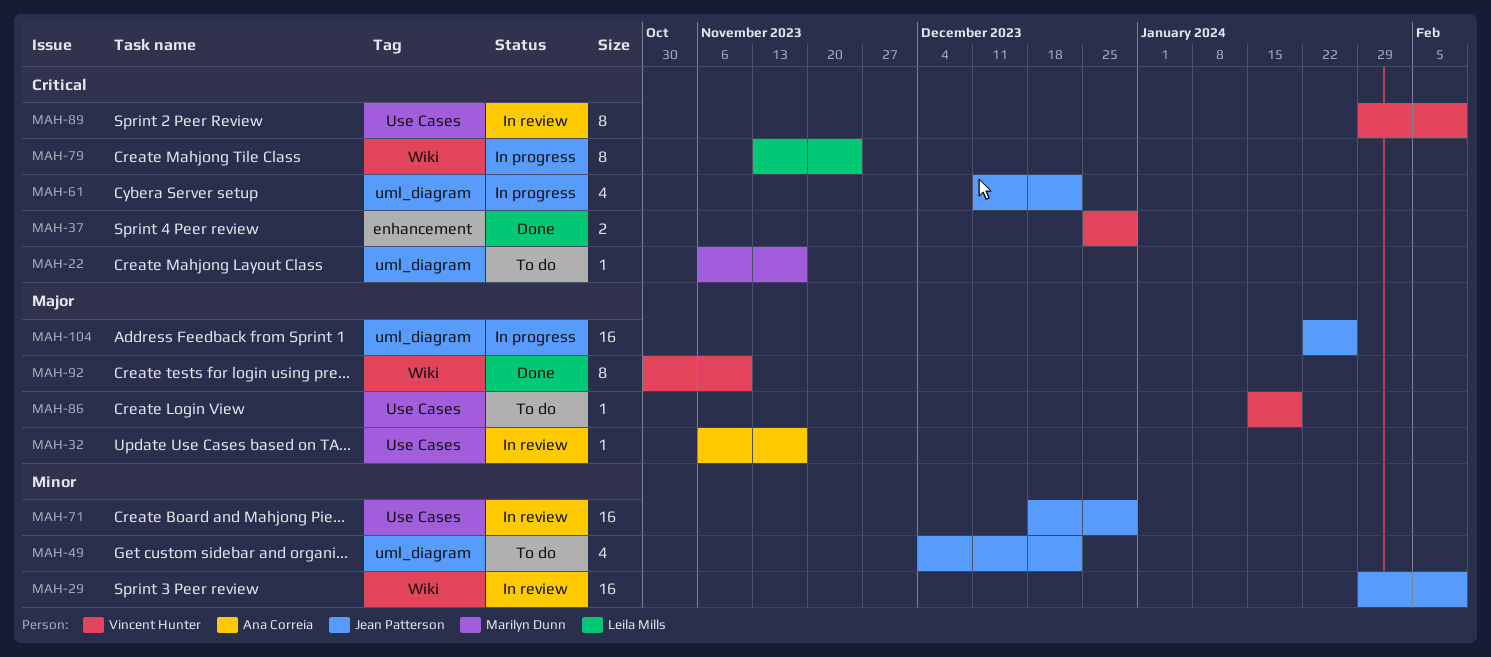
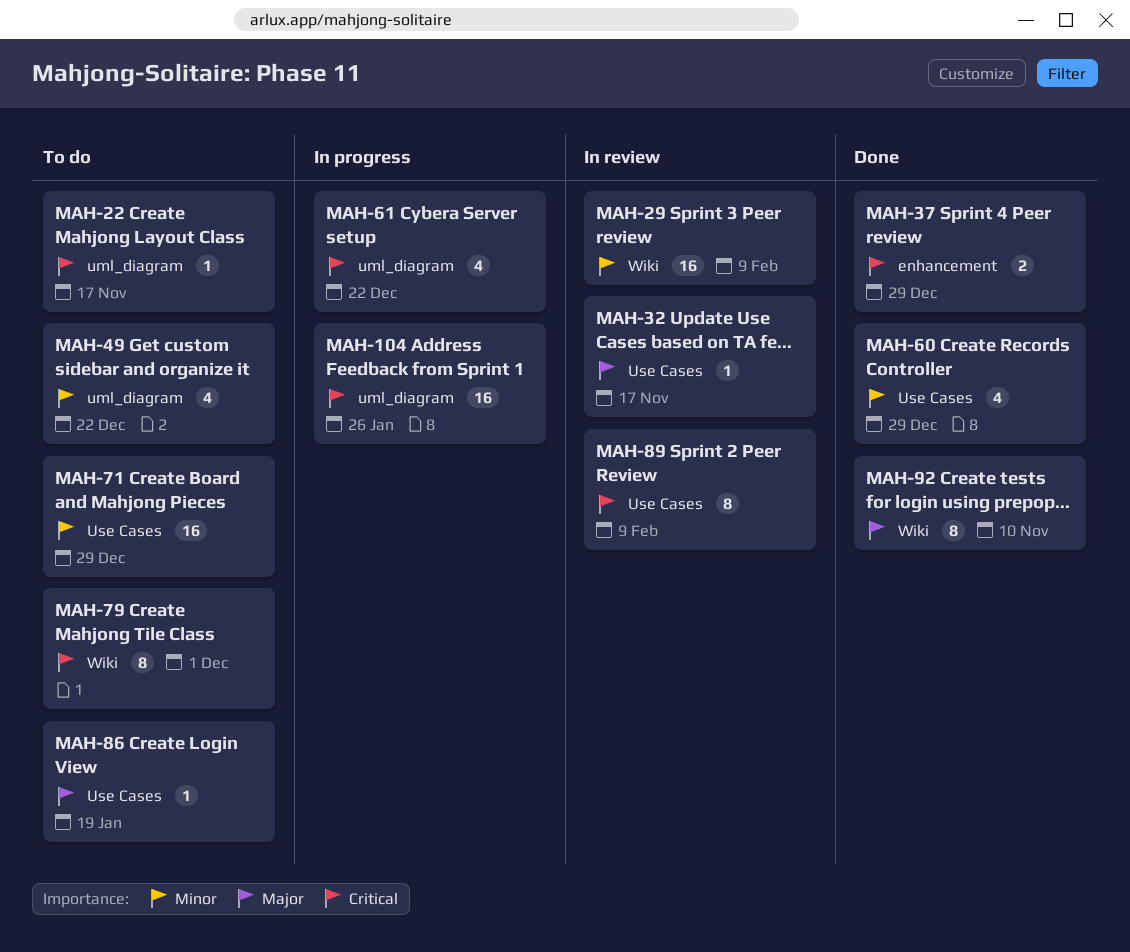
MAH-60: none -> present
MAH-71, status: In review -> To do
MAH-79, status: In progress -> To do
MAH-79, due: Nov 24 -> Dec 1
MAH-104, priority: Major -> Critical

